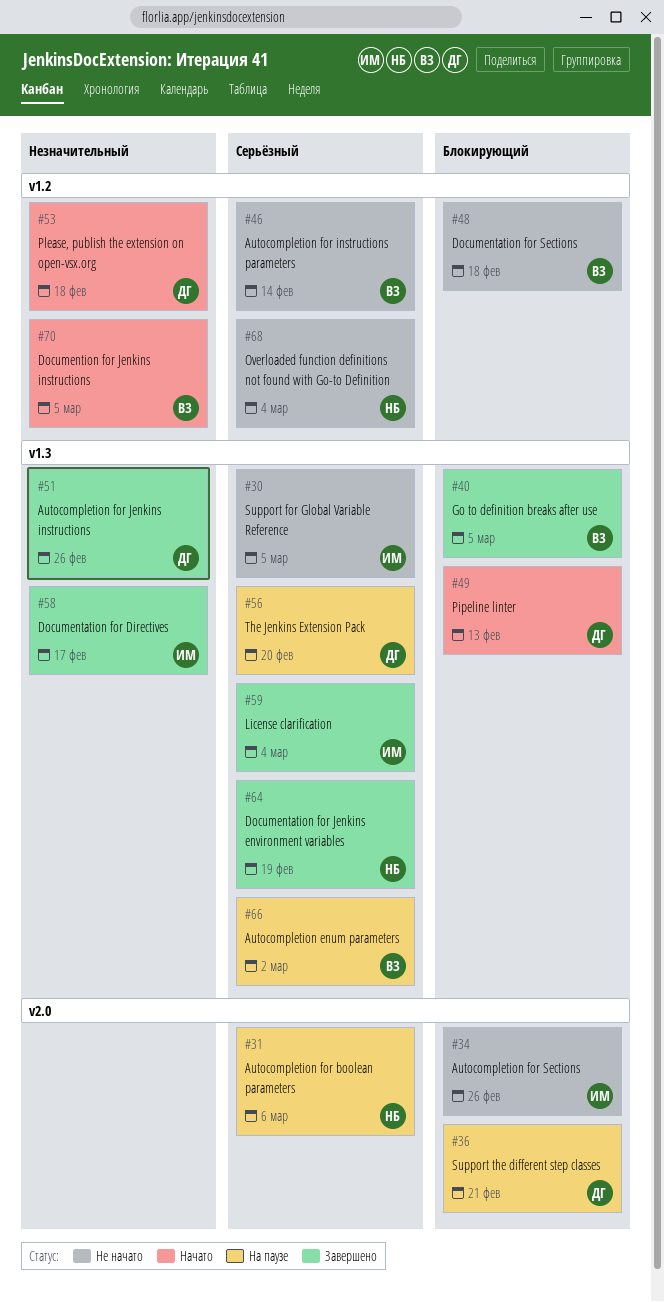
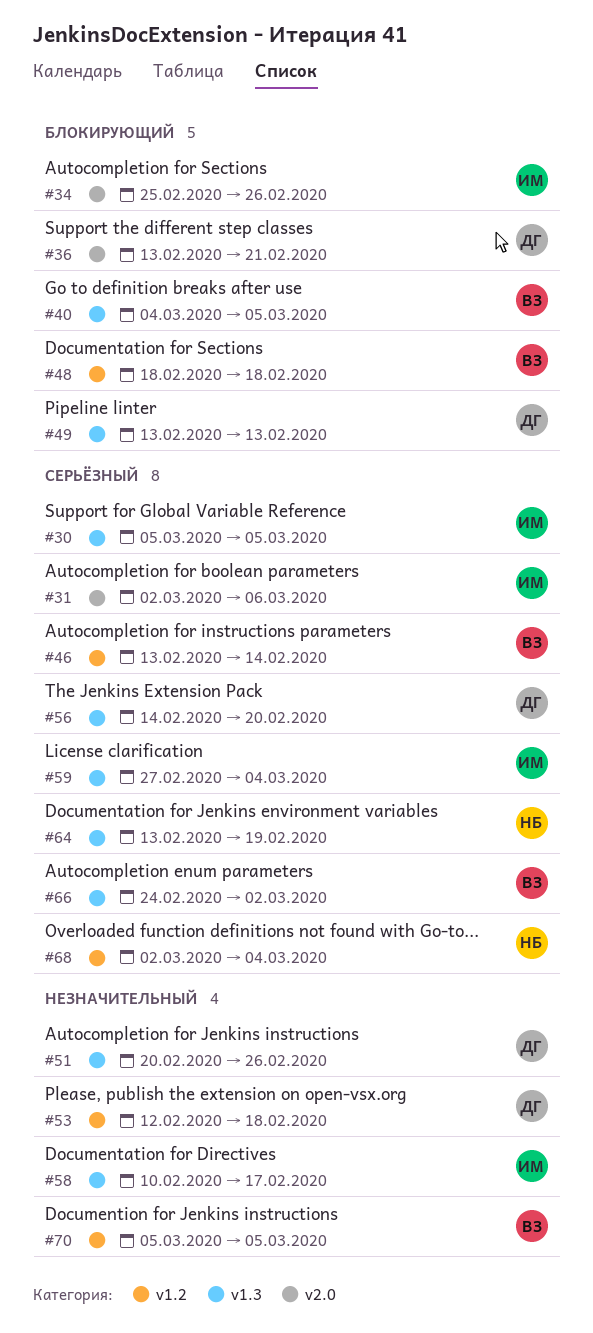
#31, owner: НБ -> ИМ

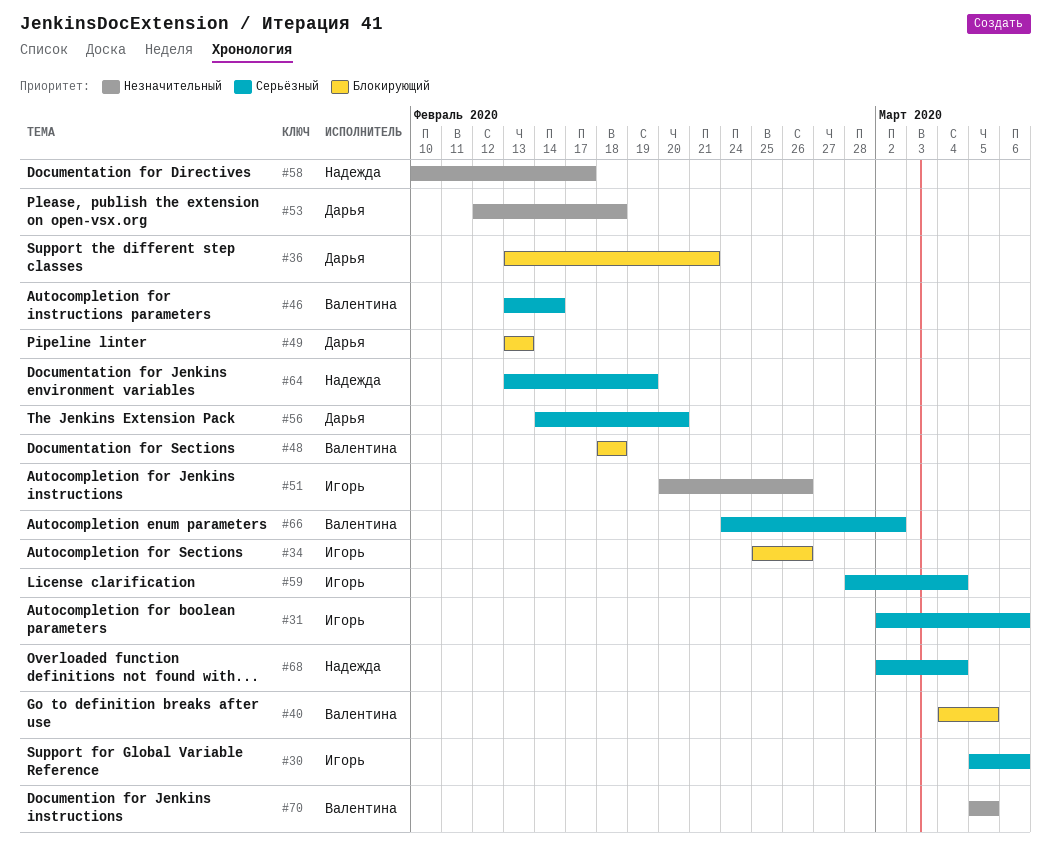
#30, due: Mar 5 -> Mar 6
#51, owner: Дарья -> Игорь
#58, owner: Игорь -> Надежда
#59, start: Feb 27 -> Feb 28

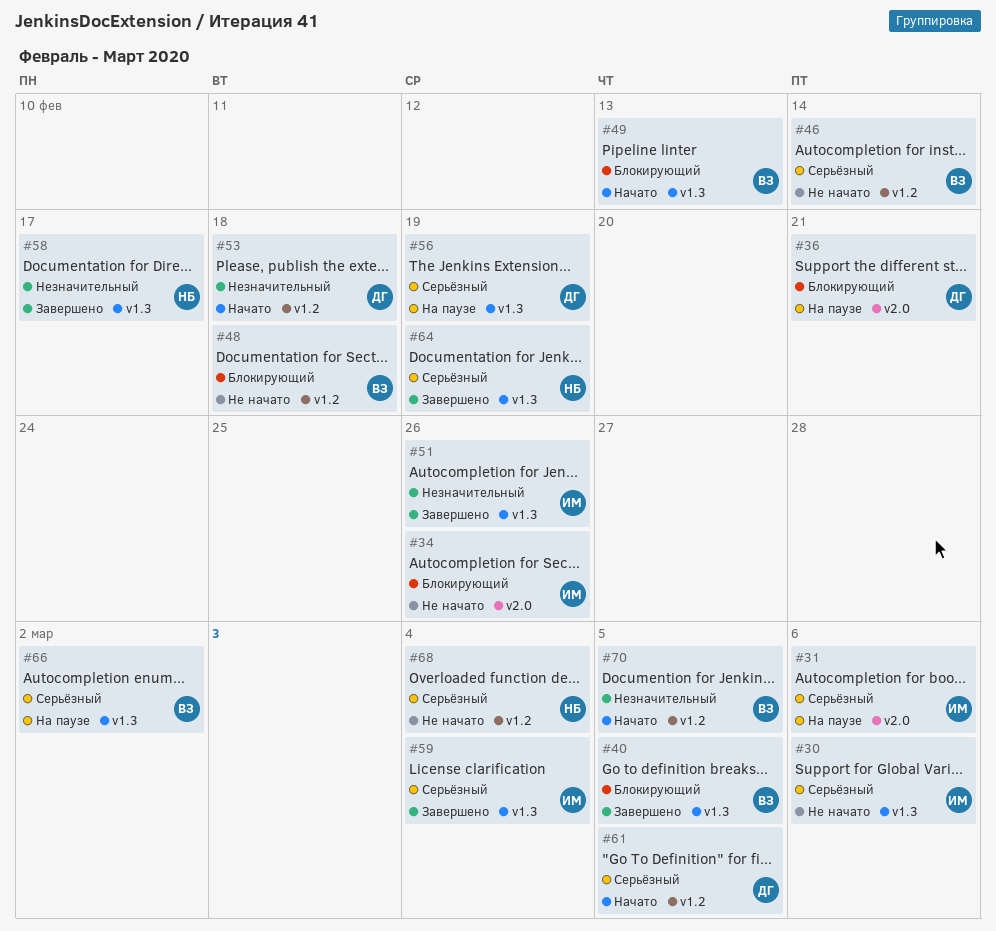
#49, owner: Дарья -> Валентина
#56, due: Feb 20 -> Feb 19
#61: none -> present

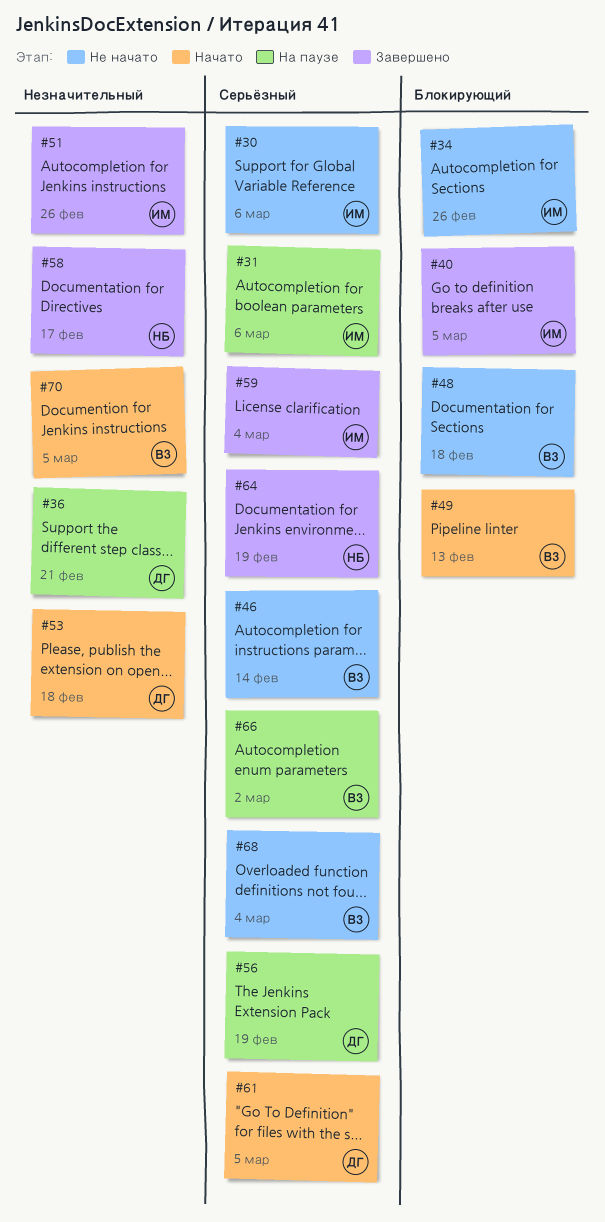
#36, priority: Блокирующий -> Незначительный
#40, owner: ВЗ -> ИМ
#68, owner: НБ -> ВЗ

